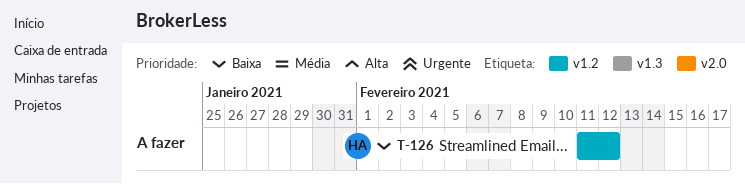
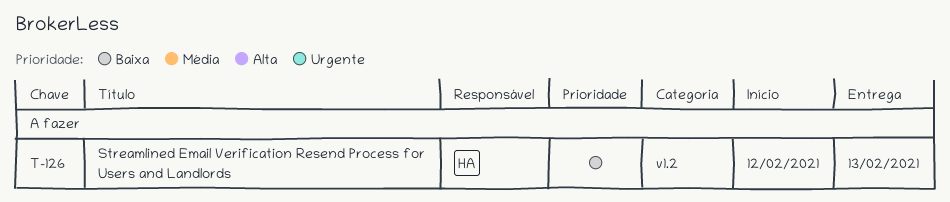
T-126, start: Feb 11 -> Feb 12
T-126, due: Feb 12 -> Feb 13

